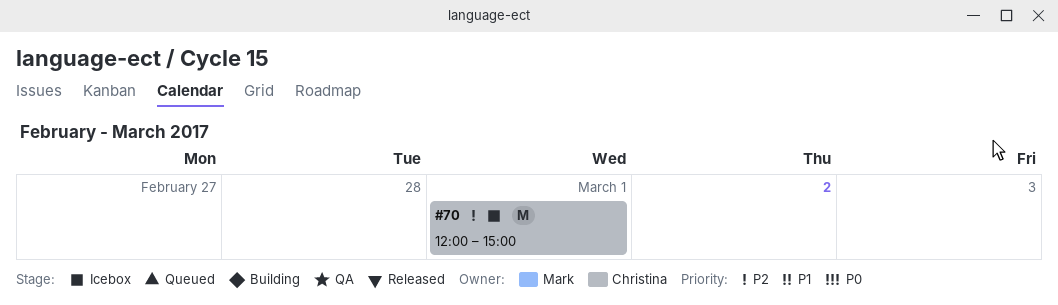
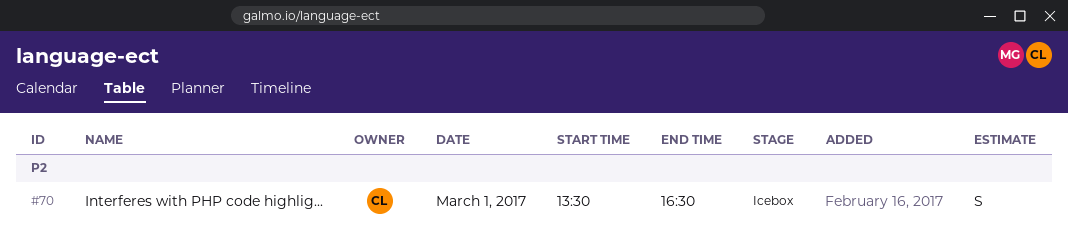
#70, estimate: M -> S
#70, begins: 12:00 -> 13:30
#70, ends: 15:00 -> 16:30

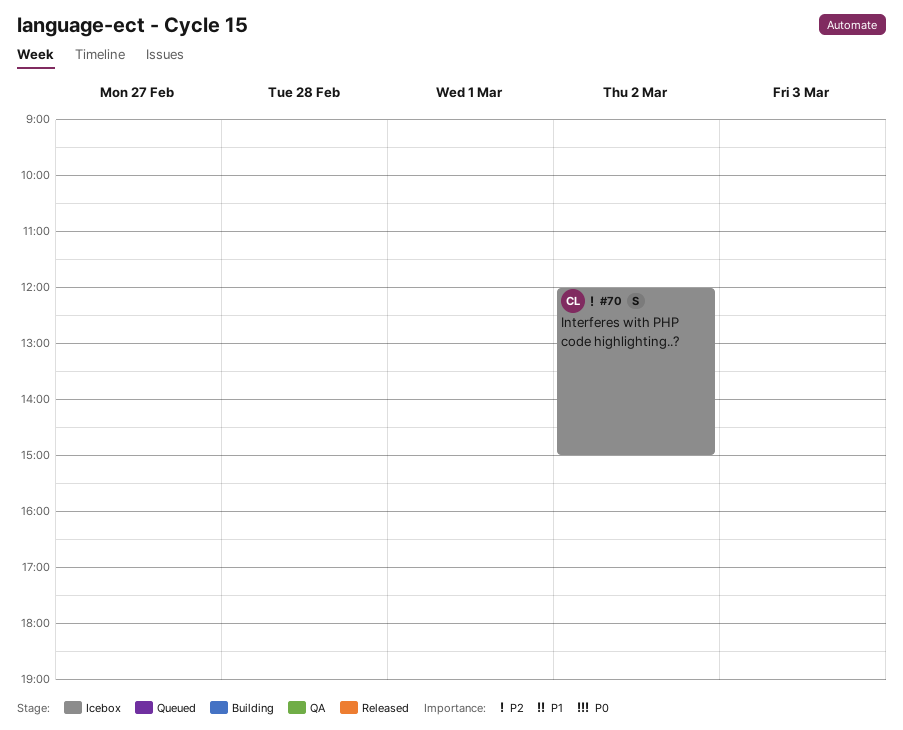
#70, day: Mar 1 -> Mar 2
#70, begins: 13:30 -> 12:00
#70, ends: 16:30 -> 15:00

